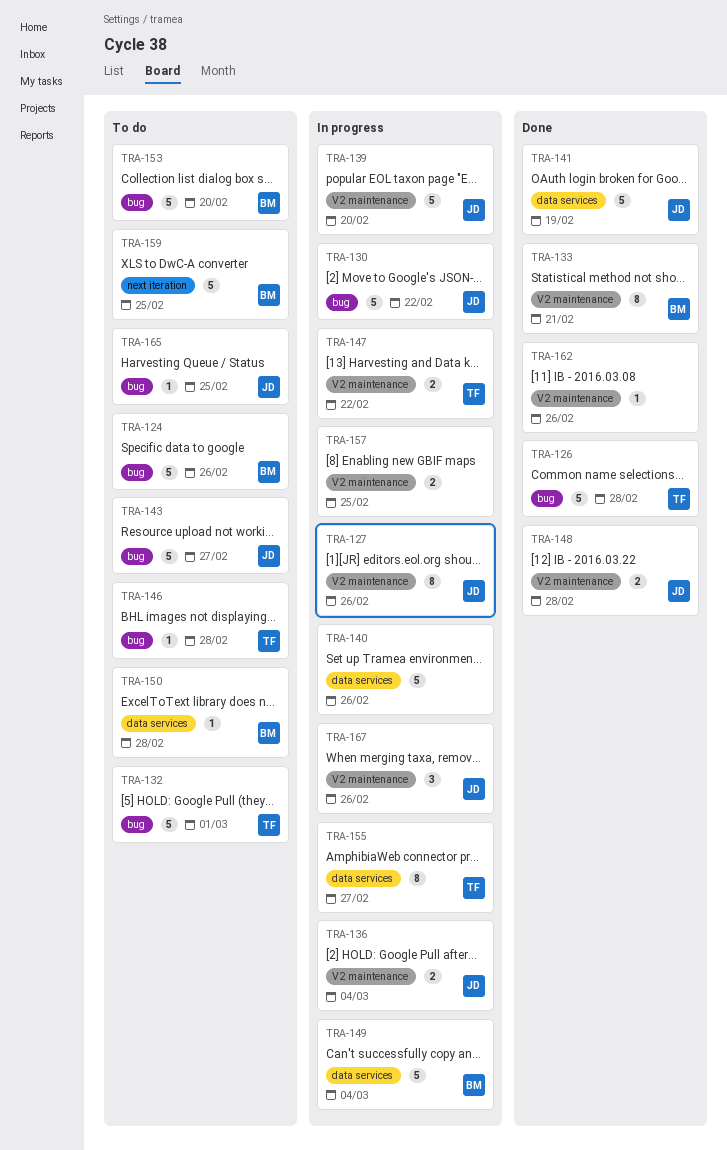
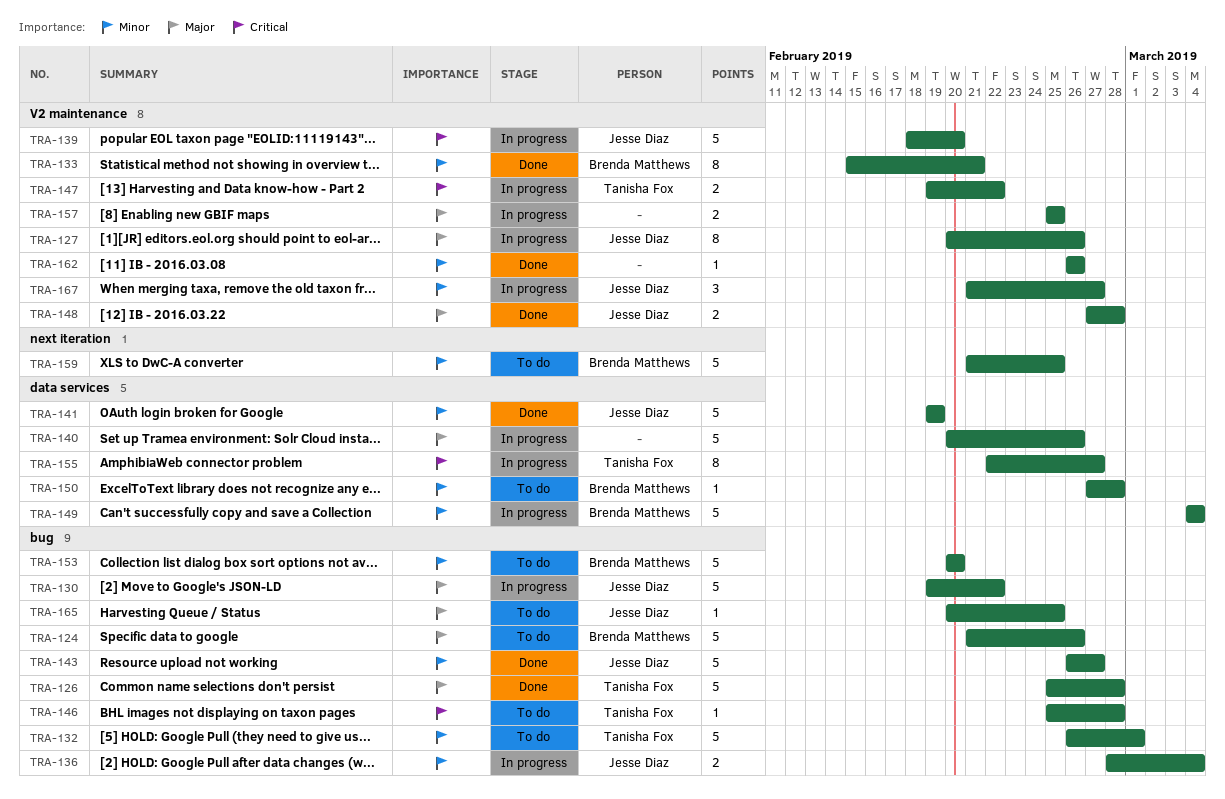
TRA-136, label: V2 maintenance -> bug
TRA-143, status: To do -> Done
TRA-167, due: Feb 26 -> Feb 27

